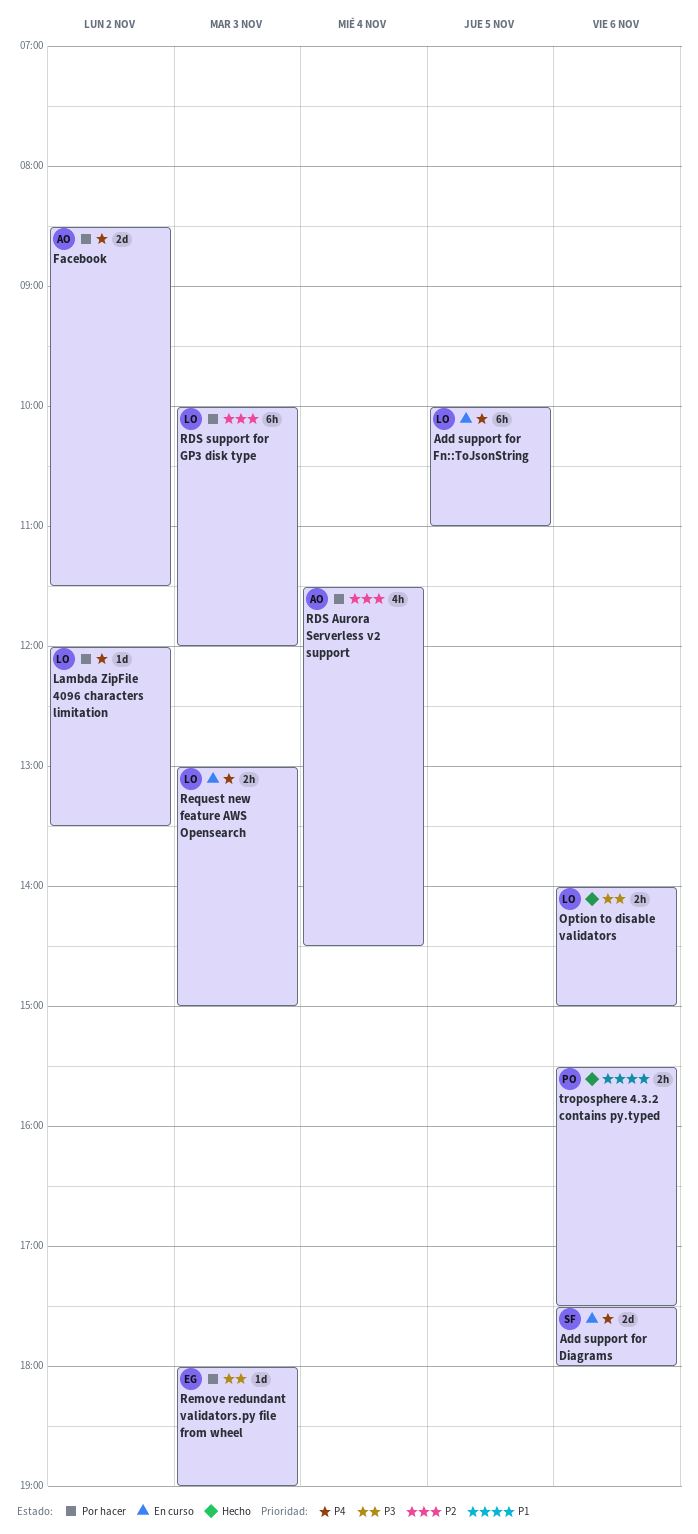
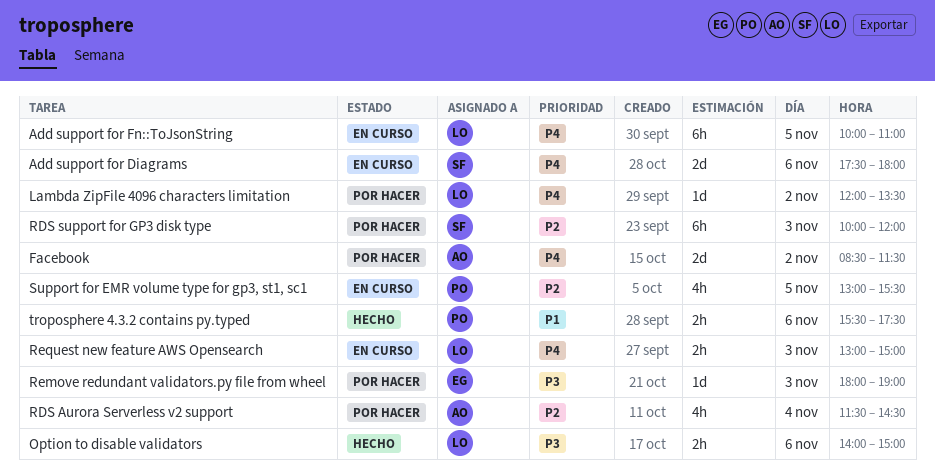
RDS support for GP3 disk type, owner: LO -> SF
Support for EMR volume type for gp3, st1, sc1: none -> present

